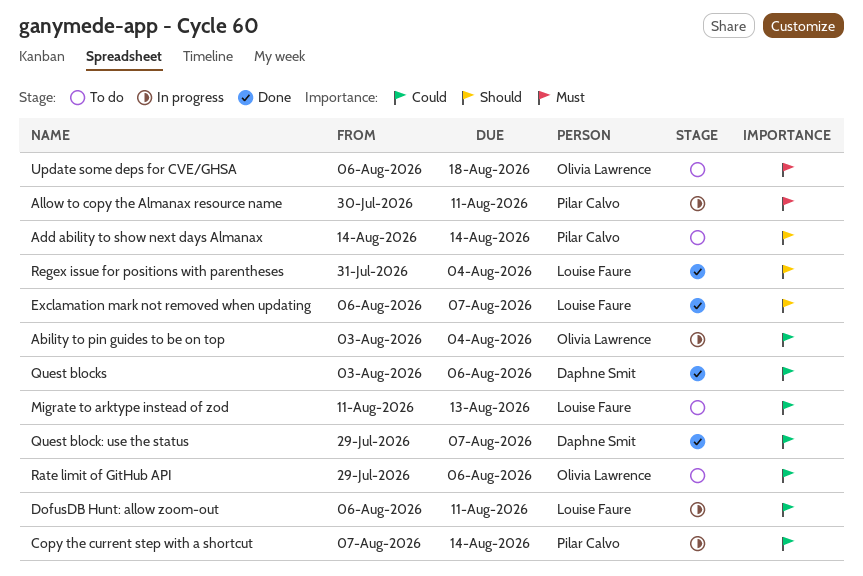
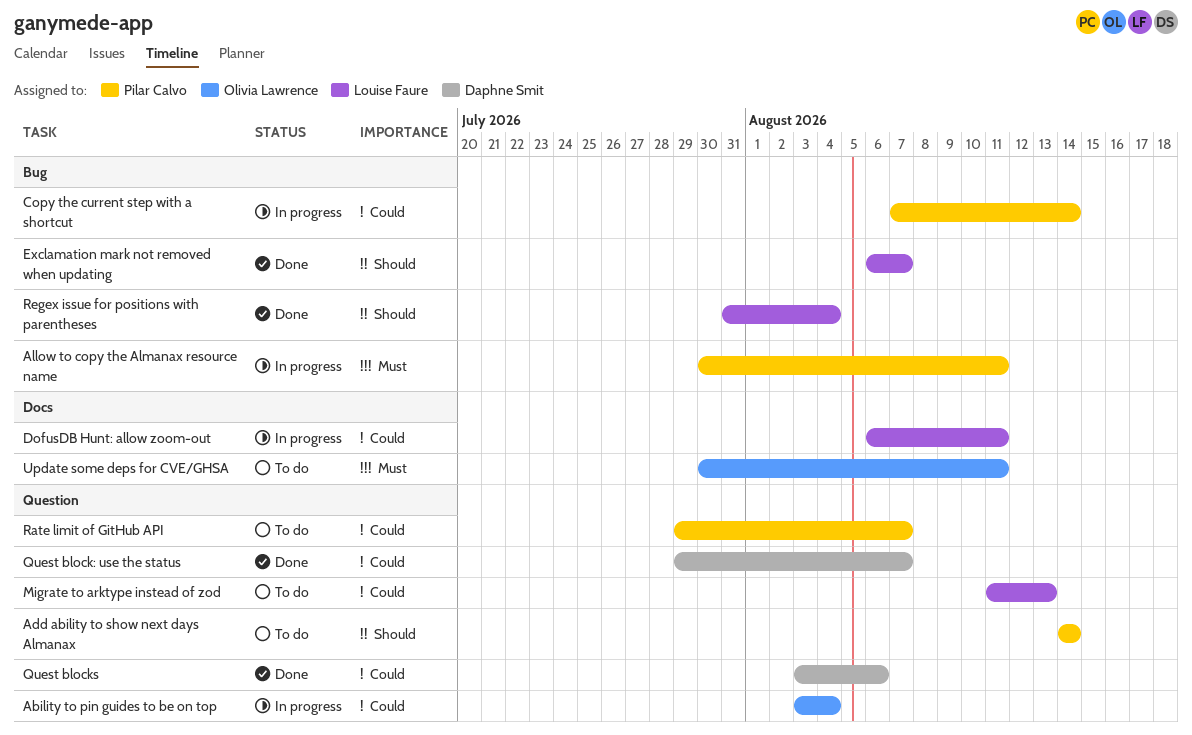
Rate limit of GitHub API, owner: Olivia Lawrence -> Pilar Calvo
Rate limit of GitHub API, due: Aug 6 -> Aug 7
Update some deps for CVE/GHSA, start: Aug 6 -> Jul 30
Update some deps for CVE/GHSA, due: Aug 18 -> Aug 11

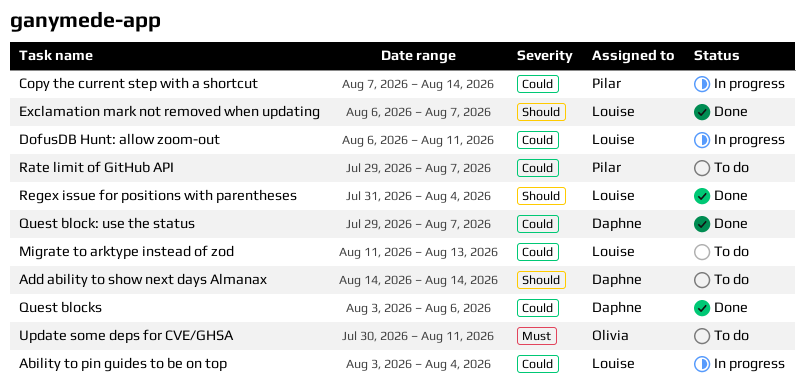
Ability to pin guides to be on top, owner: Olivia Lawrence -> Louise Faure
Add ability to show next days Almanax, owner: Pilar Calvo -> Daphne Smit
Allow to copy the Almanax resource name: present -> none

